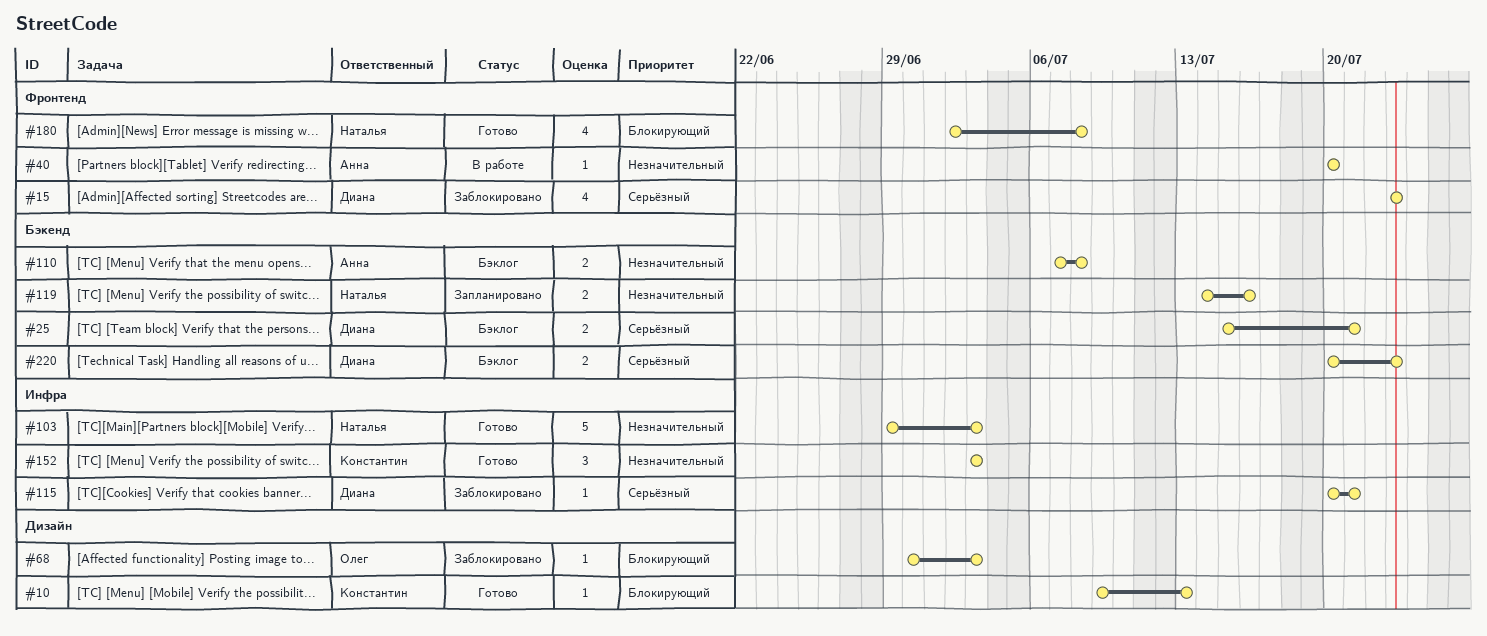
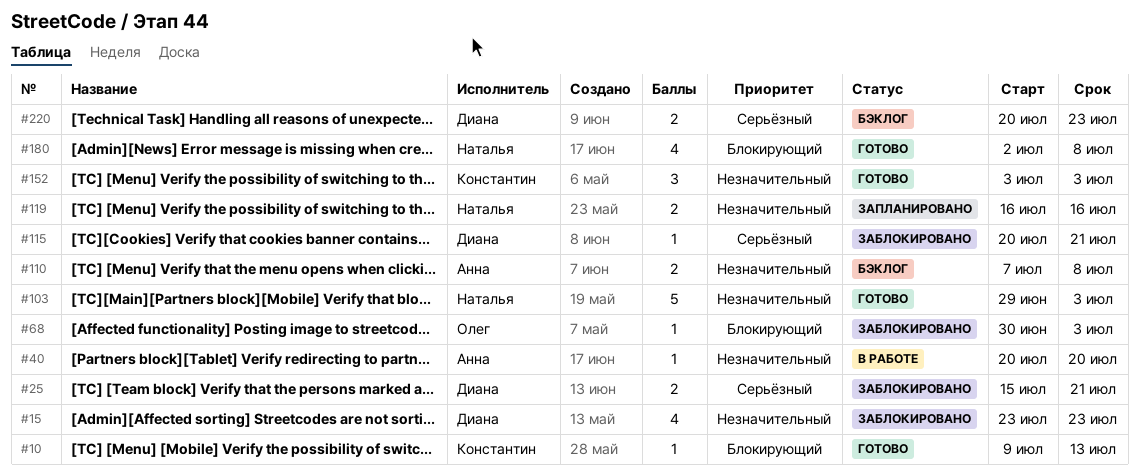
#15, priority: Серьёзный -> Незначительный
#25, status: Бэклог -> Заблокировано
#119, start: Jul 14 -> Jul 16

